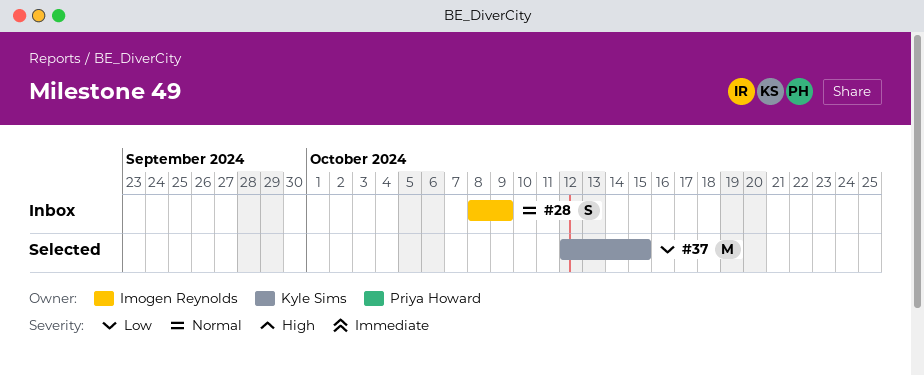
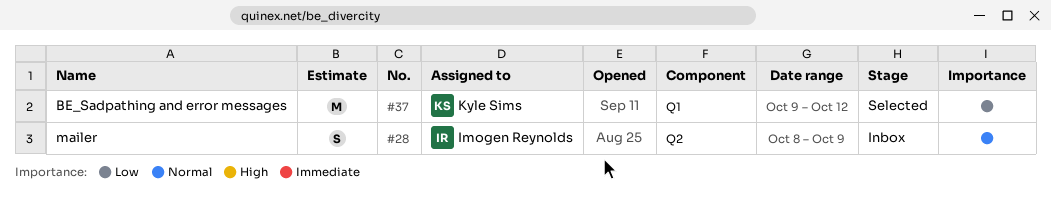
#37, start: Oct 12 -> Oct 9
#37, due: Oct 15 -> Oct 12

